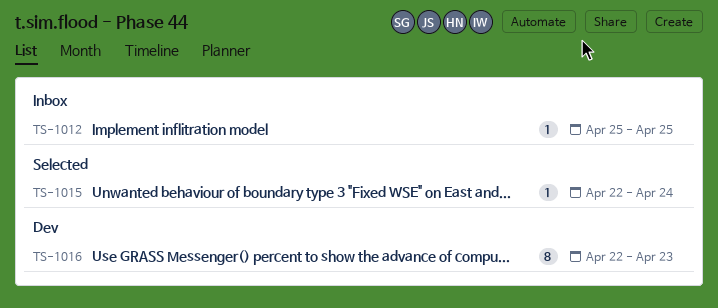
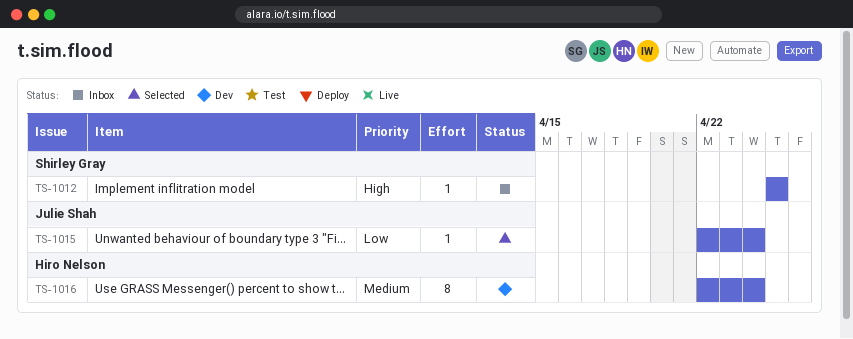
TS-1016, due: Apr 23 -> Apr 24

